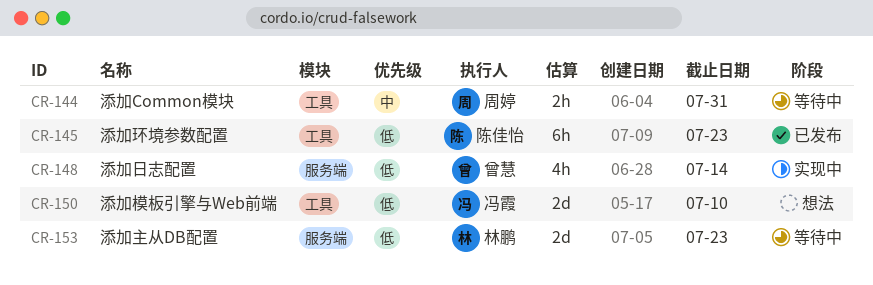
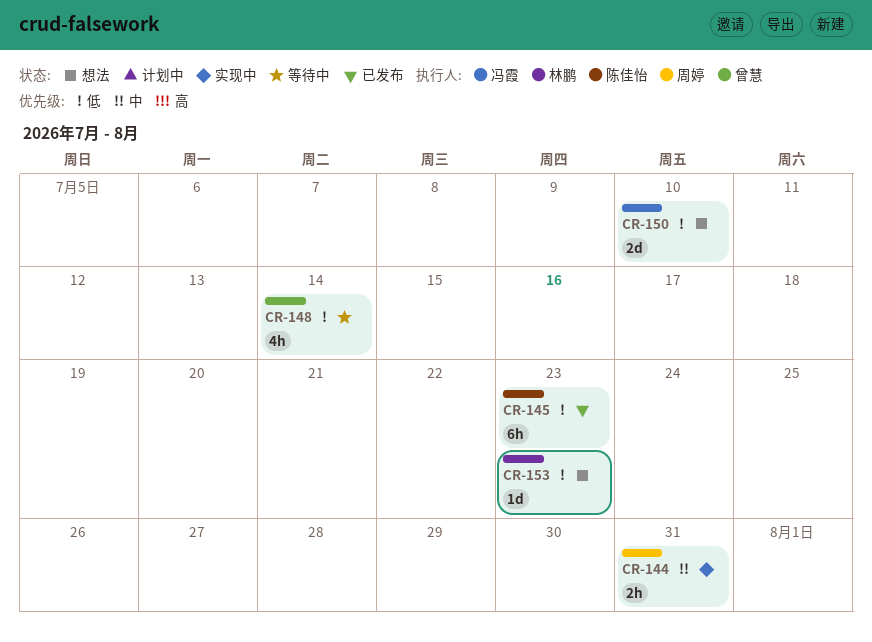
CR-144, status: 等待中 -> 实现中
CR-148, status: 实现中 -> 等待中
CR-153, status: 等待中 -> 想法
CR-153, estimate: 2d -> 1d

